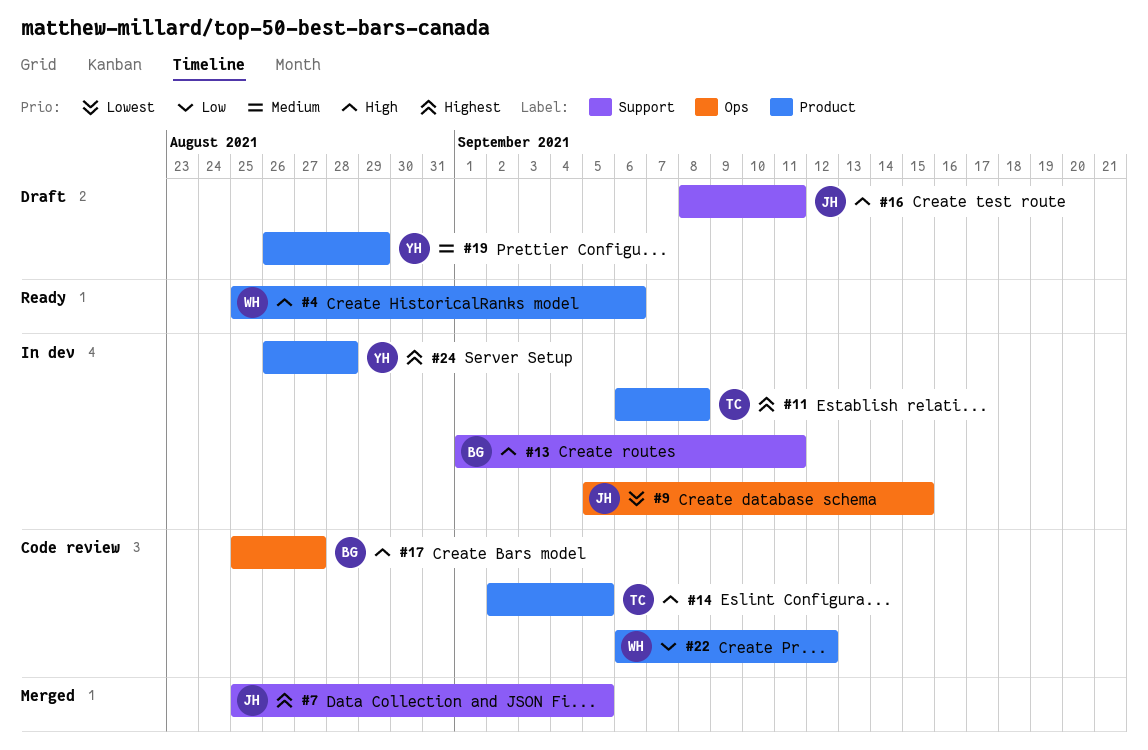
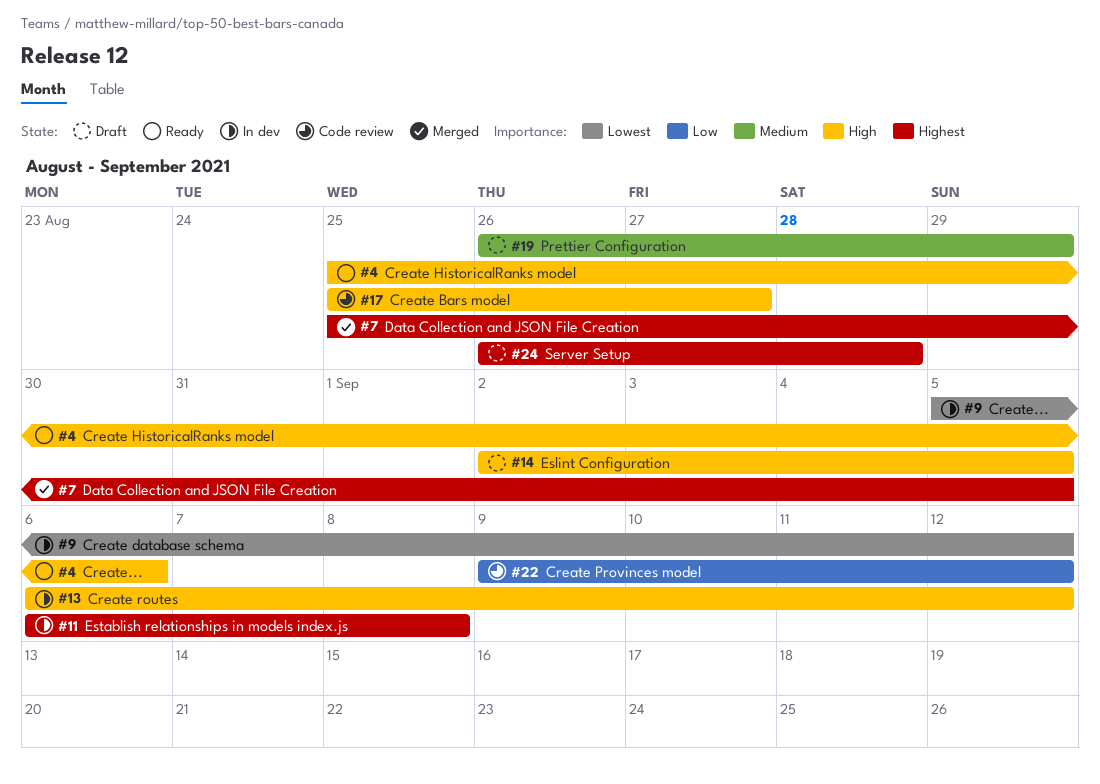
#9, due: Sep 15 -> Sep 12
#13, start: Sep 1 -> Sep 6
#13, due: Sep 11 -> Sep 12
#14, status: Code review -> Draft
#16: present -> none
#22, start: Sep 6 -> Sep 9
#24, status: In dev -> Draft

